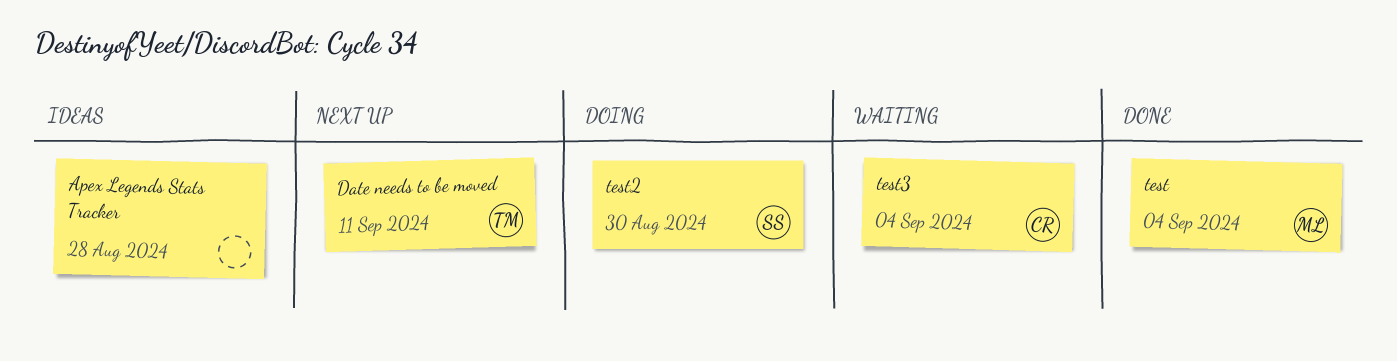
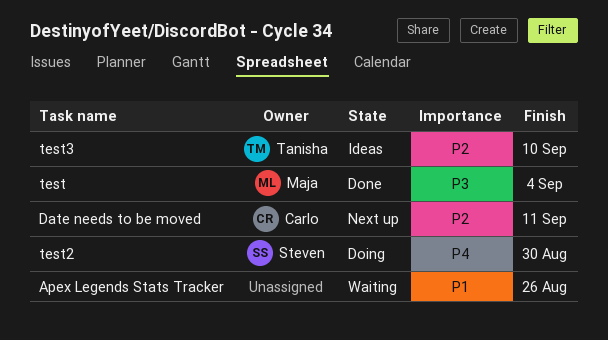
Apex Legends Stats Tracker, status: Ideas -> Waiting
Apex Legends Stats Tracker, due: Aug 28 -> Aug 26
Date needs to be moved, owner: Tanisha -> Carlo
test3, status: Waiting -> Ideas
test3, owner: Carlo -> Tanisha
test3, due: Sep 4 -> Sep 10

